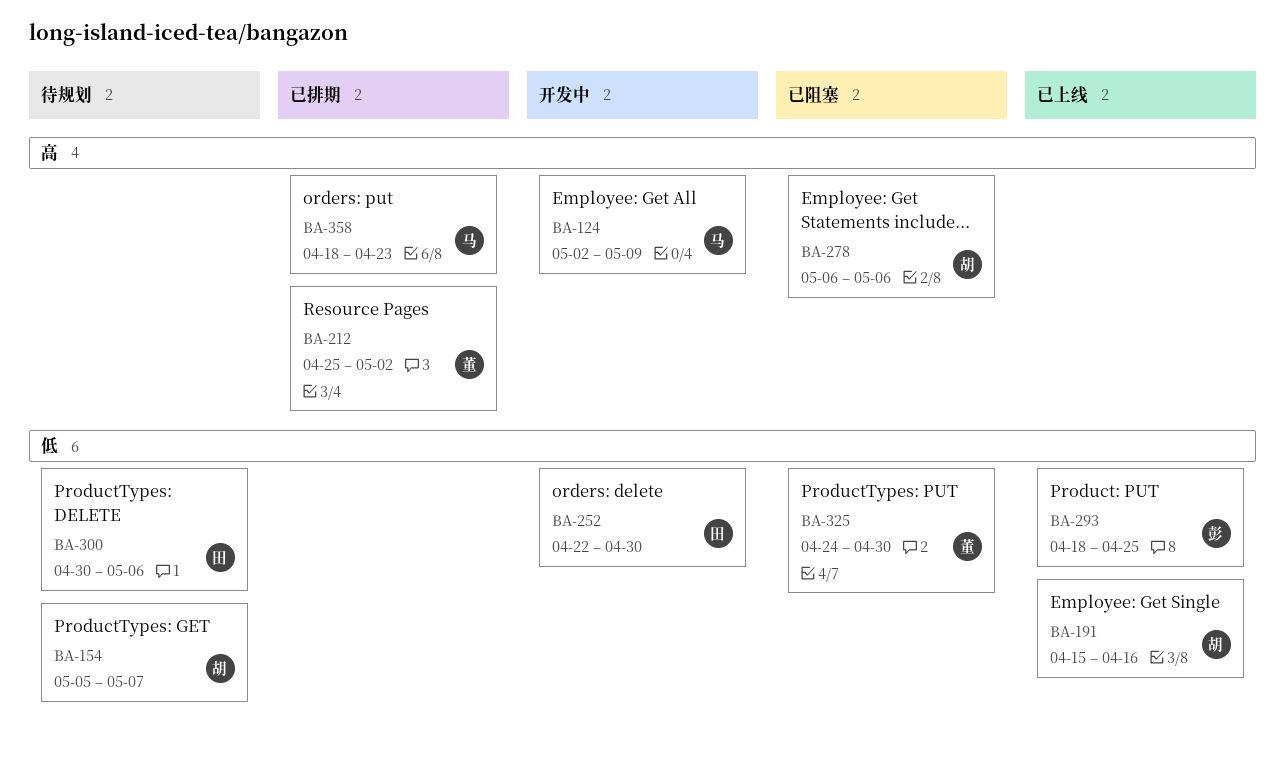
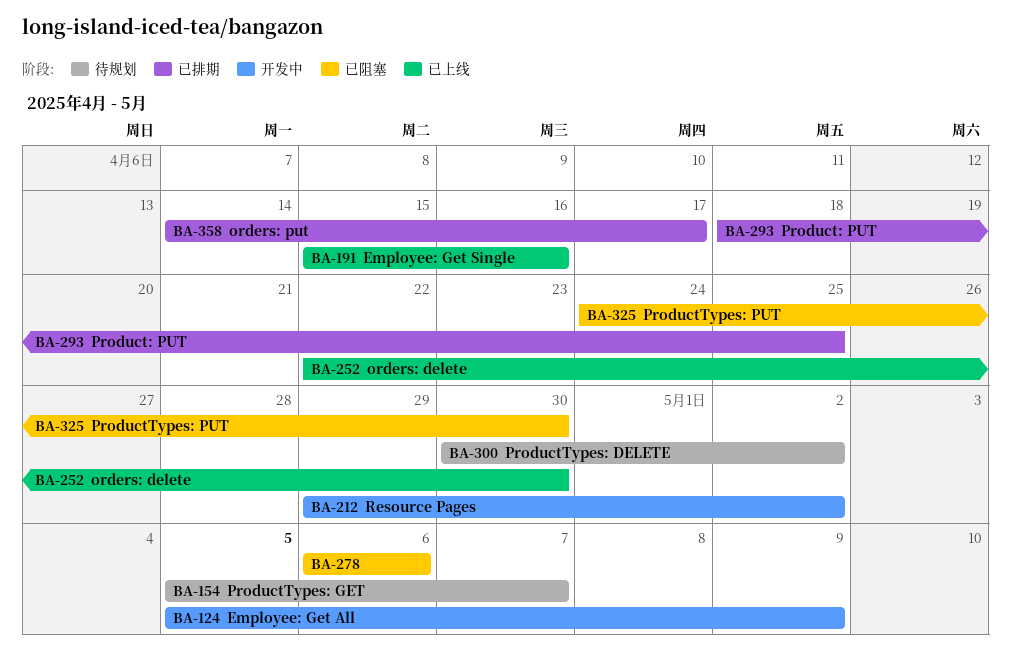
BA-124, start: May 2 -> May 5
BA-212, status: 已排期 -> 开发中
BA-212, start: Apr 25 -> Apr 29
BA-252, status: 开发中 -> 已上线
BA-293, status: 已上线 -> 已排期
BA-300, due: May 6 -> May 2
BA-358, start: Apr 18 -> Apr 14
BA-358, due: Apr 23 -> Apr 17

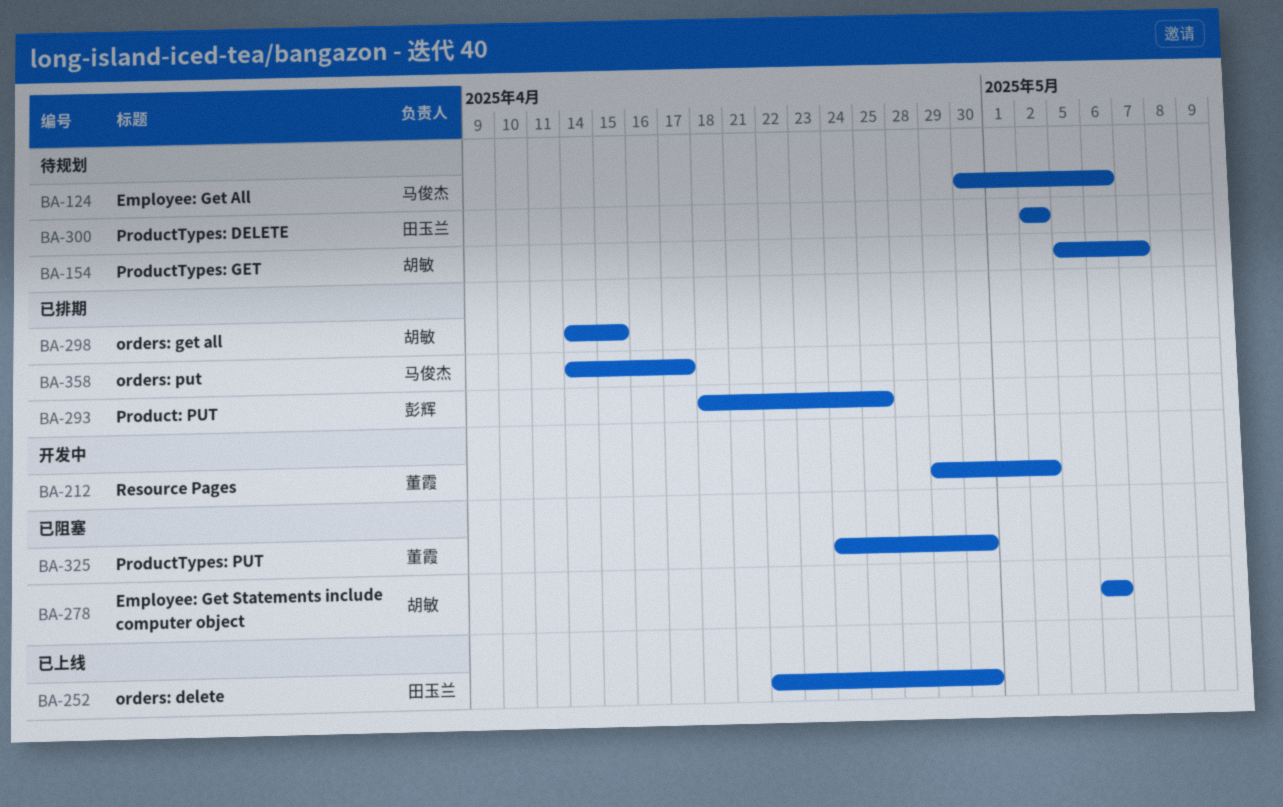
BA-124, status: 开发中 -> 待规划
BA-124, start: May 5 -> Apr 30
BA-124, due: May 9 -> May 6
BA-191: present -> none
BA-298: none -> present
BA-300, start: Apr 30 -> May 2

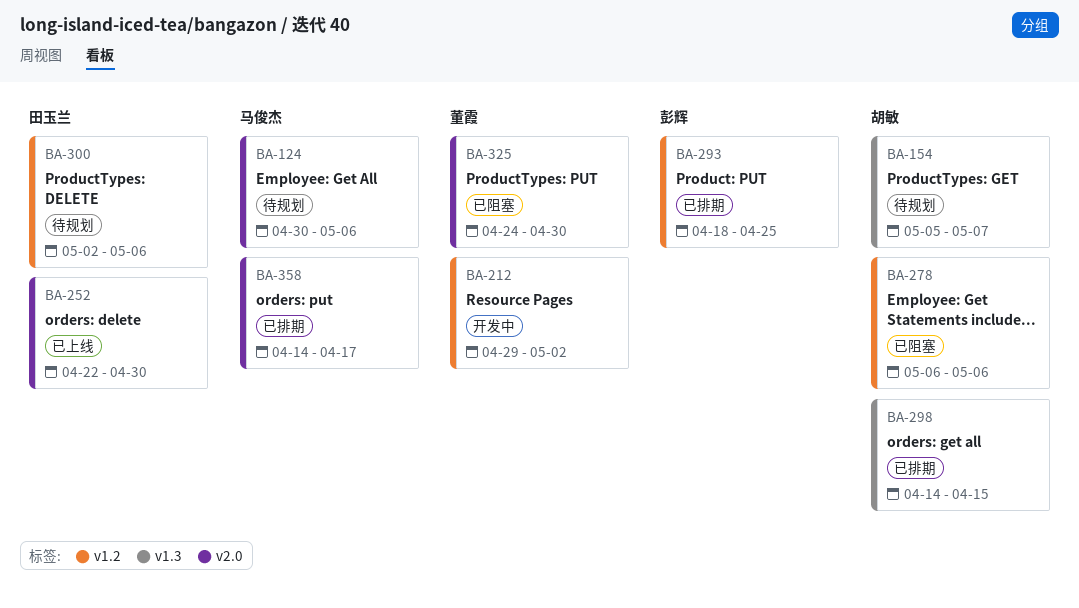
BA-300, due: May 2 -> May 6

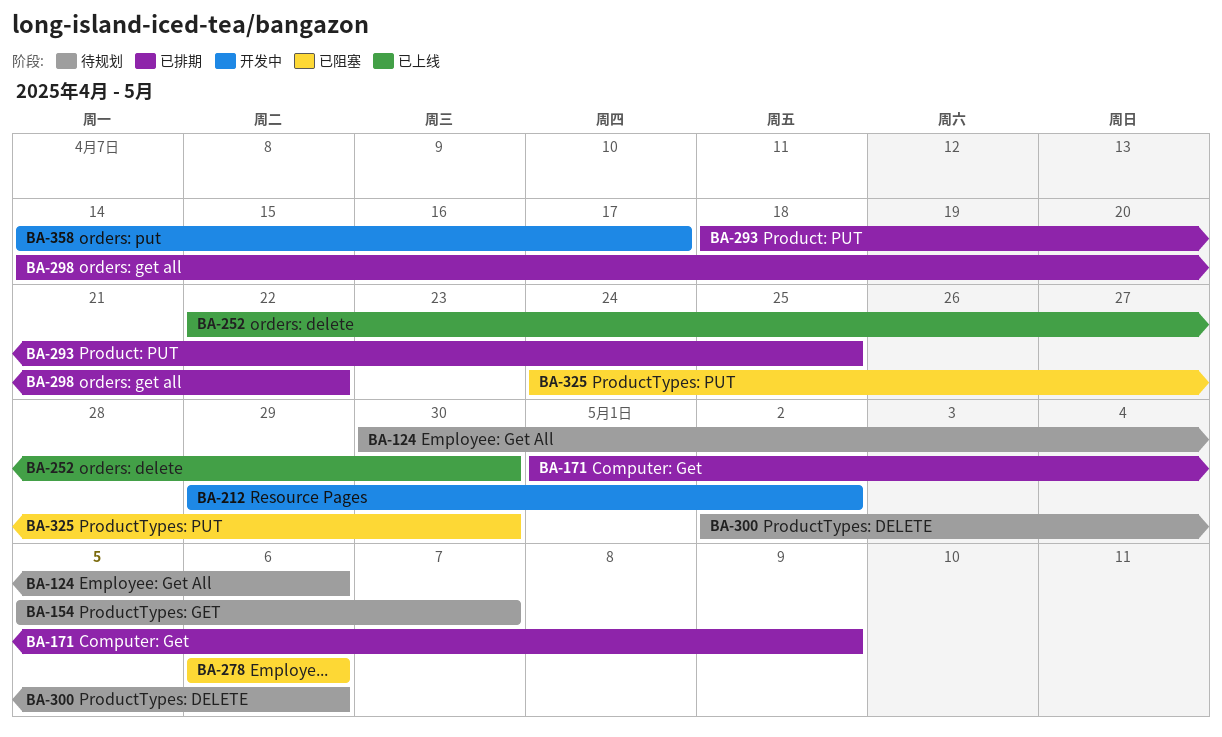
BA-171: none -> present
BA-298, due: Apr 15 -> Apr 22
BA-358, status: 已排期 -> 开发中

